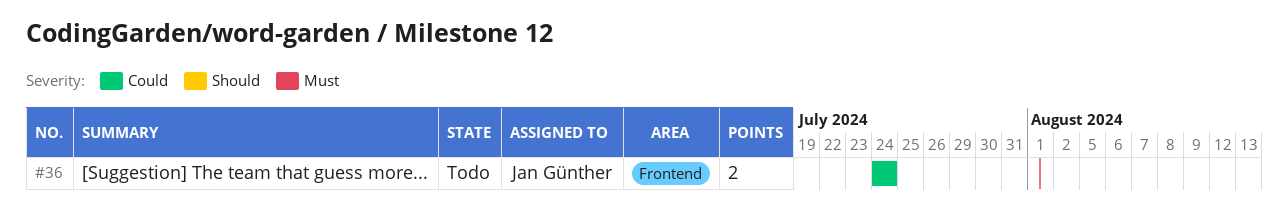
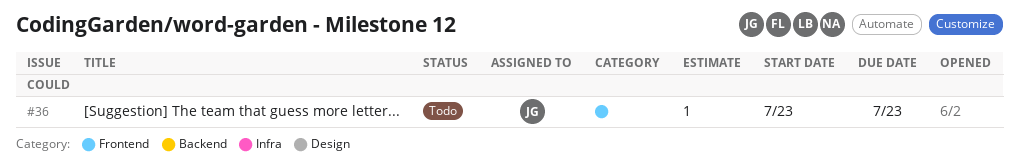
#36, estimate: 2 -> 1
#36, start: Jul 24 -> Jul 23
#36, due: Jul 24 -> Jul 23

